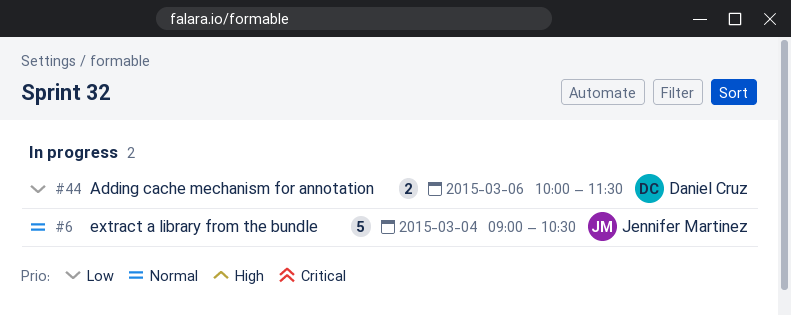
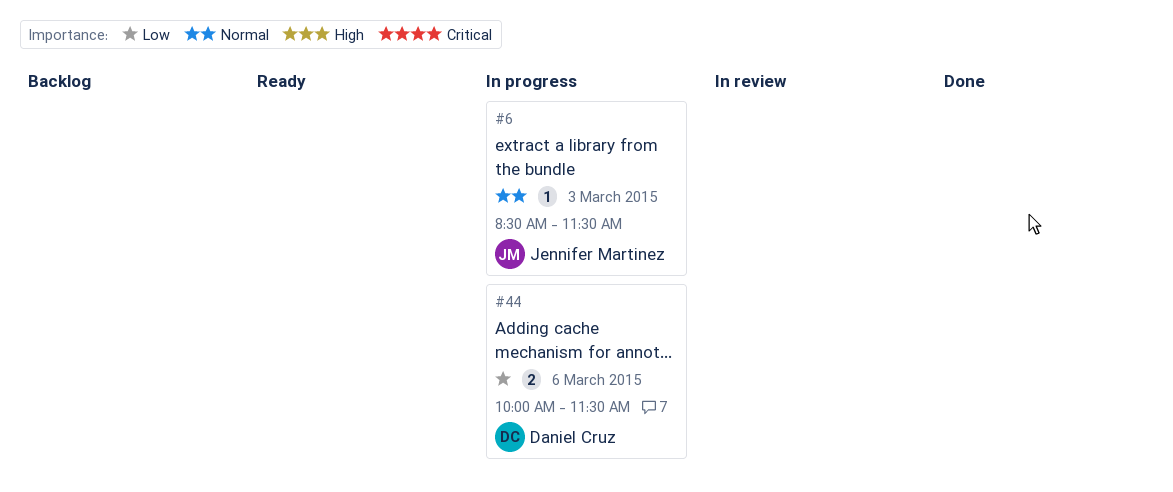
#6, estimate: 5 -> 1
#6, day: Mar 4 -> Mar 3
#6, begins: 09:00 -> 08:30
#6, ends: 10:30 -> 11:30

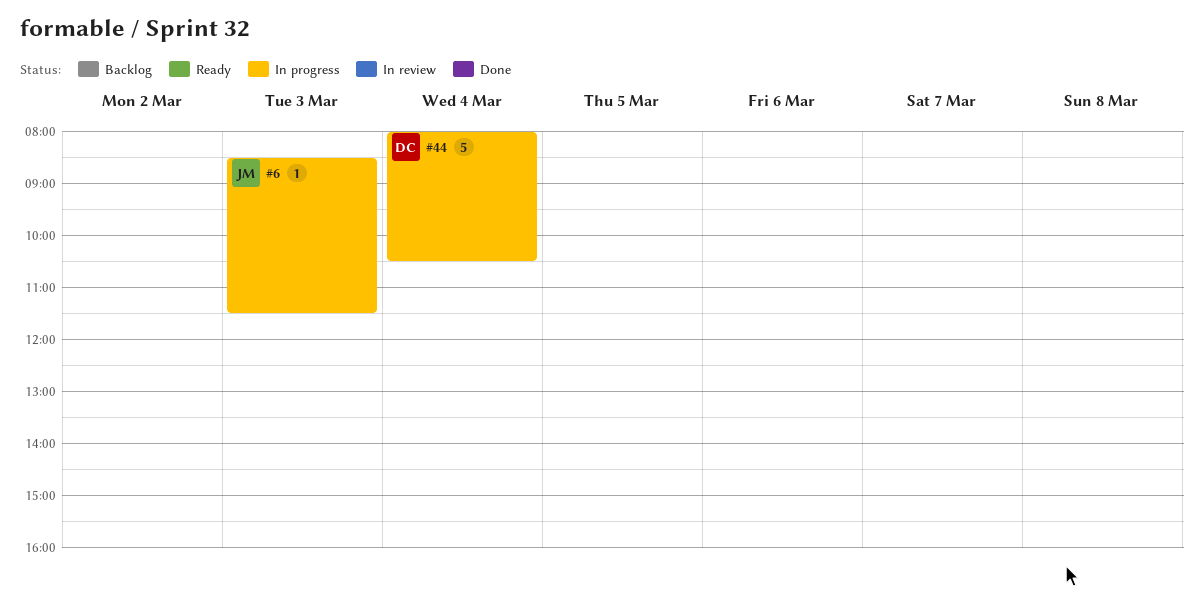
#44, estimate: 2 -> 5
#44, day: Mar 6 -> Mar 4
#44, begins: 10:00 -> 08:00
#44, ends: 11:30 -> 10:30

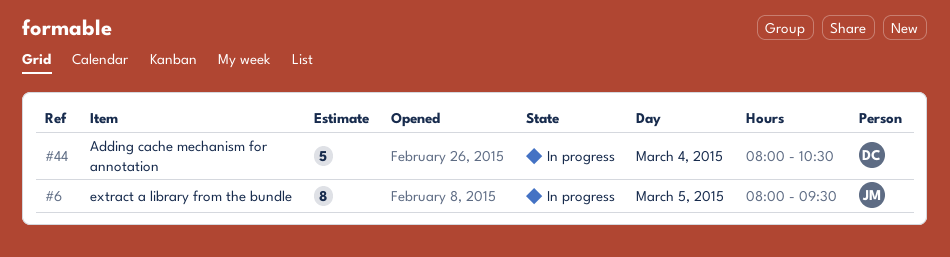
#6, estimate: 1 -> 8
#6, day: Mar 3 -> Mar 5
#6, begins: 08:30 -> 08:00
#6, ends: 11:30 -> 09:30

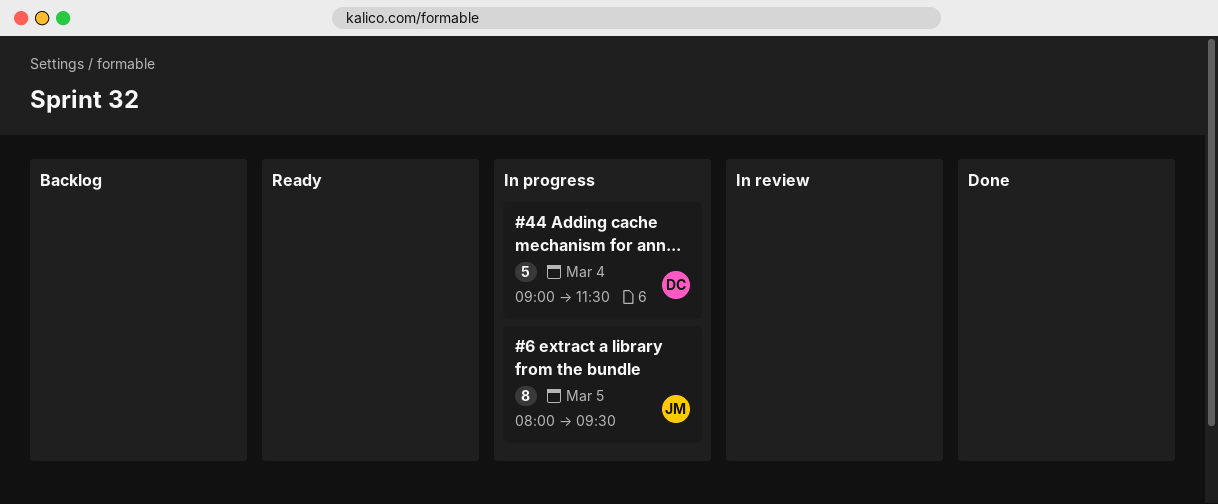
#44, begins: 08:00 -> 09:00
#44, ends: 10:30 -> 11:30

